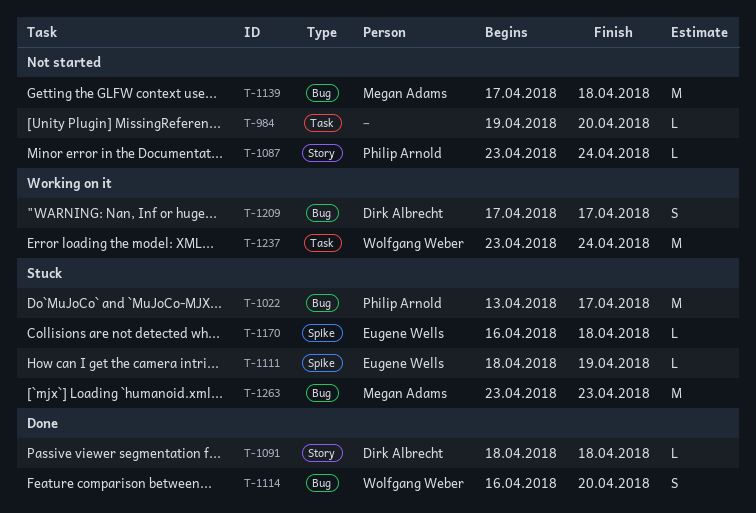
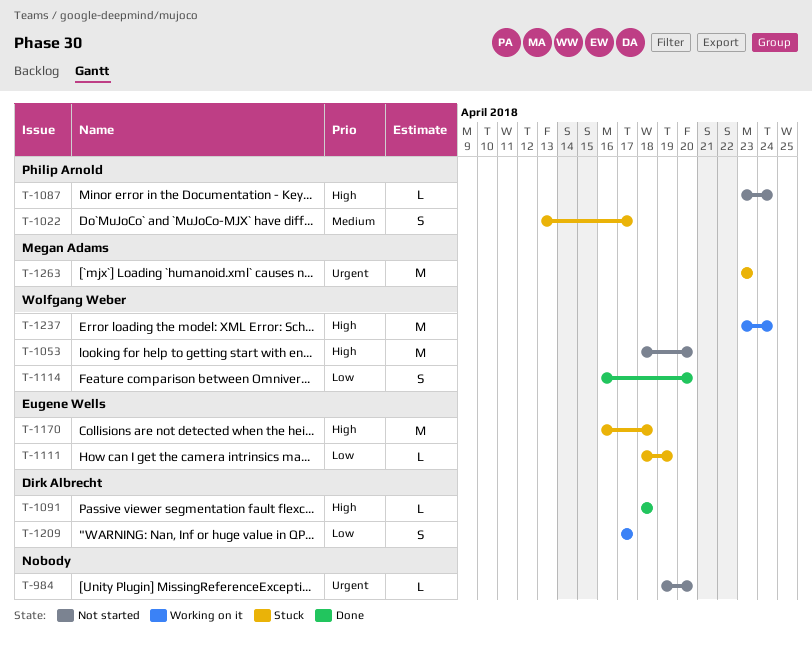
T-1022, estimate: M -> S
T-1053: none -> present
T-1139: present -> none
T-1170, estimate: L -> M

